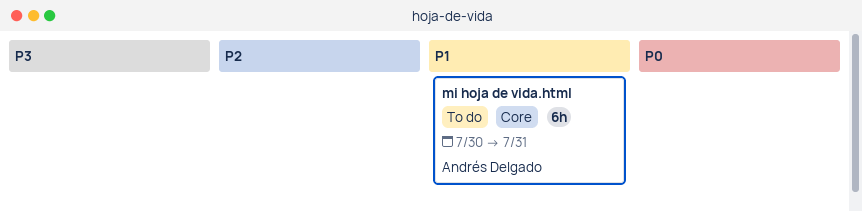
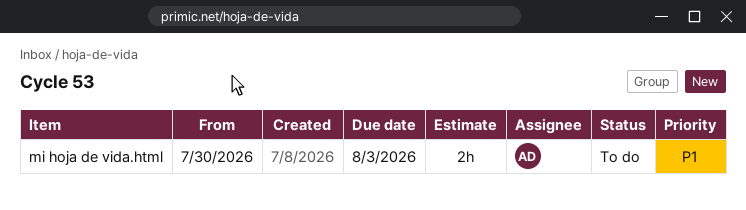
mi hoja de vida.html, estimate: 6h -> 2h
mi hoja de vida.html, due: Jul 31 -> Aug 3

